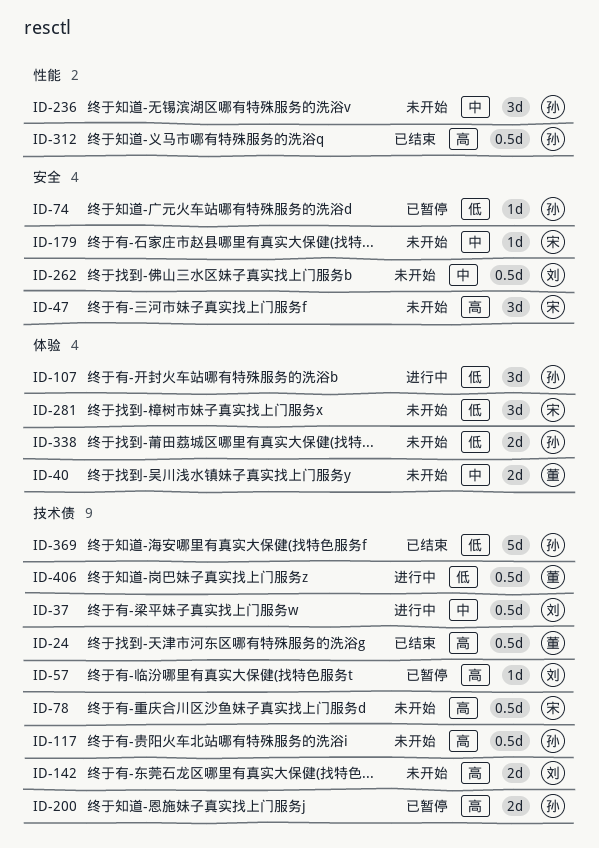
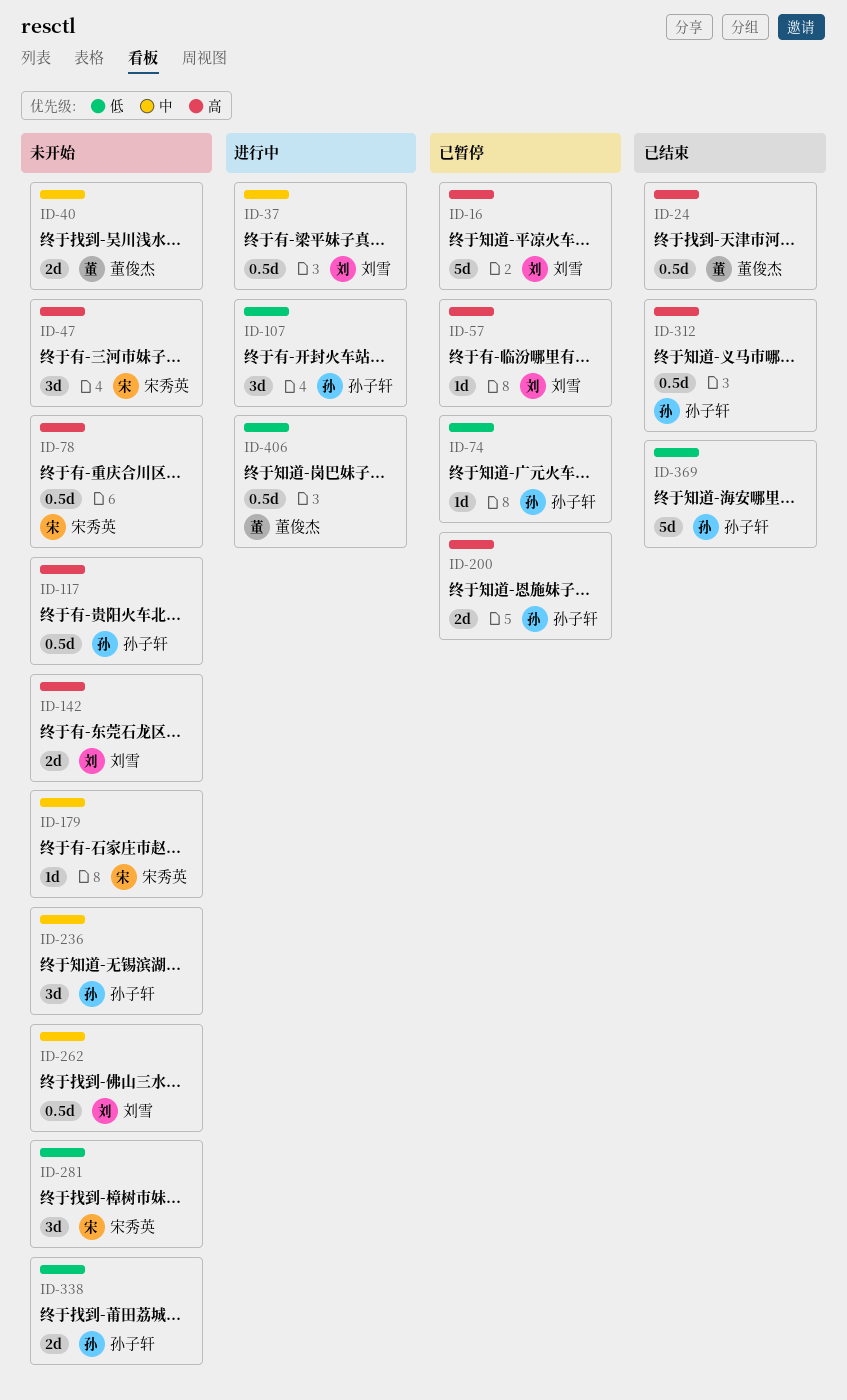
ID-16: none -> present

